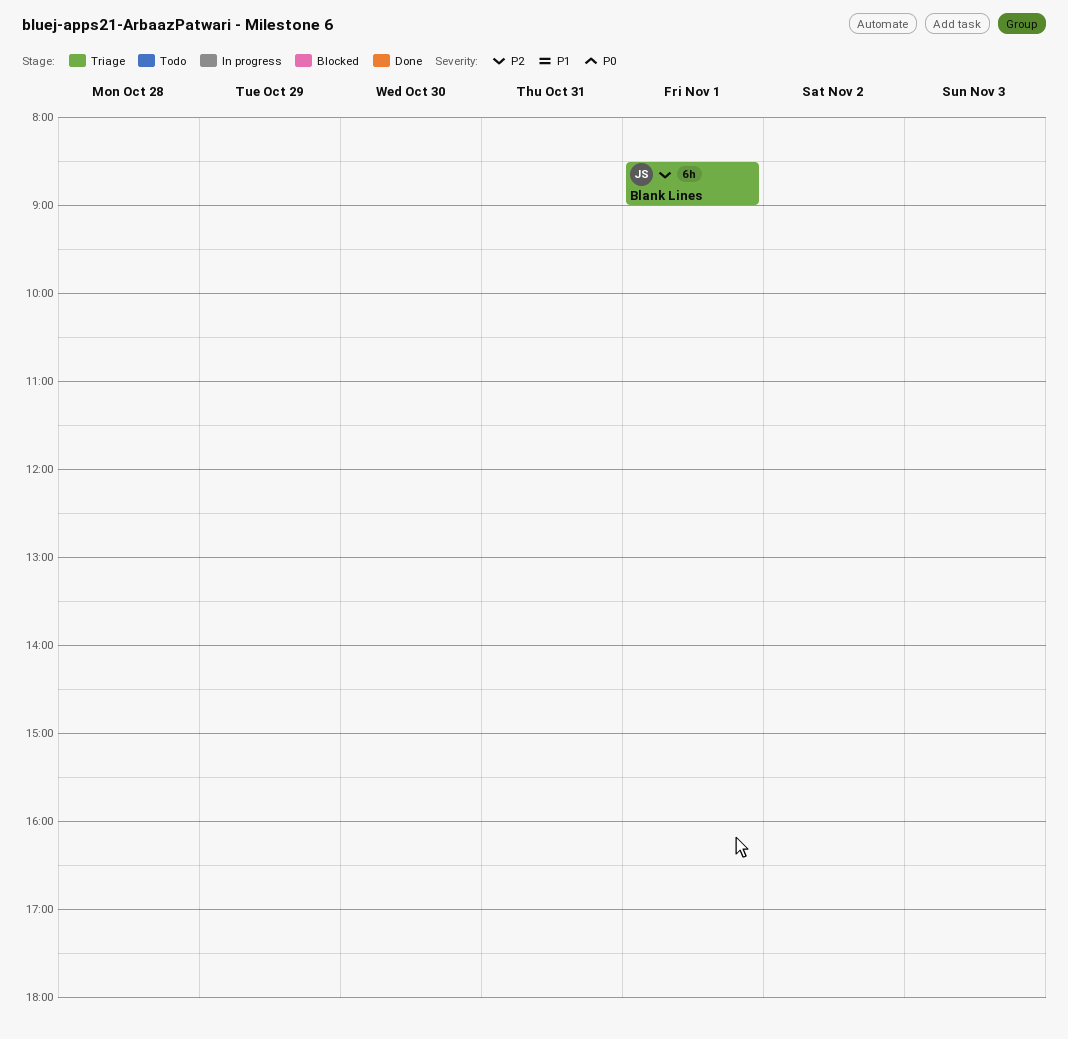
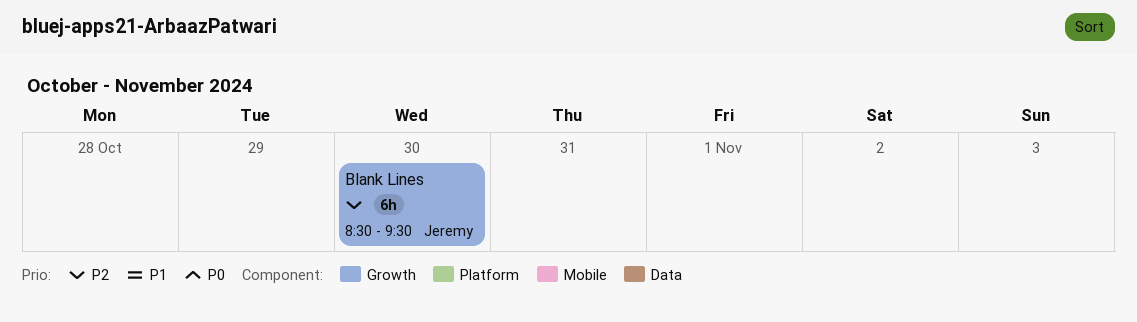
Blank Lines, day: Nov 1 -> Oct 30
Blank Lines, ends: 09:00 -> 09:30

